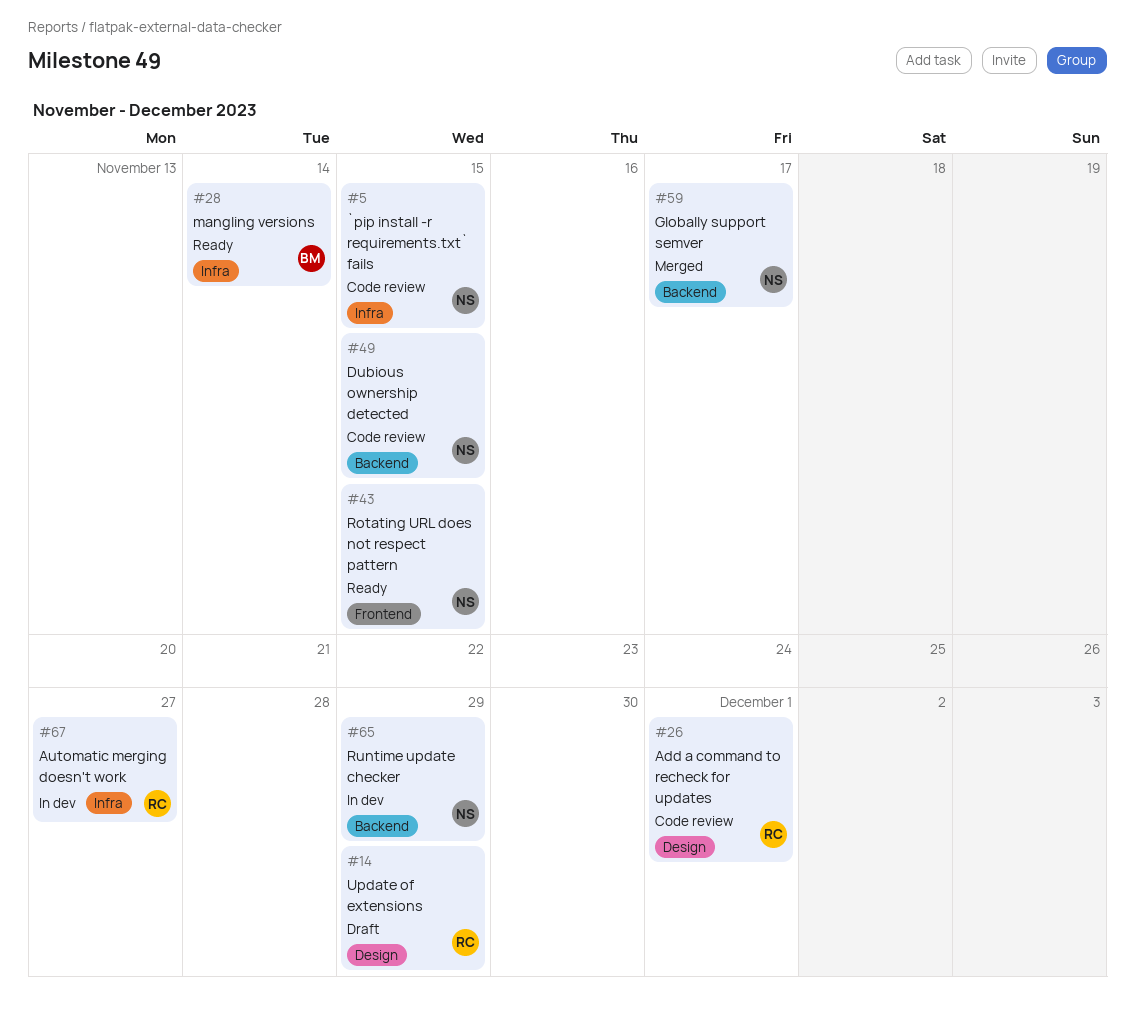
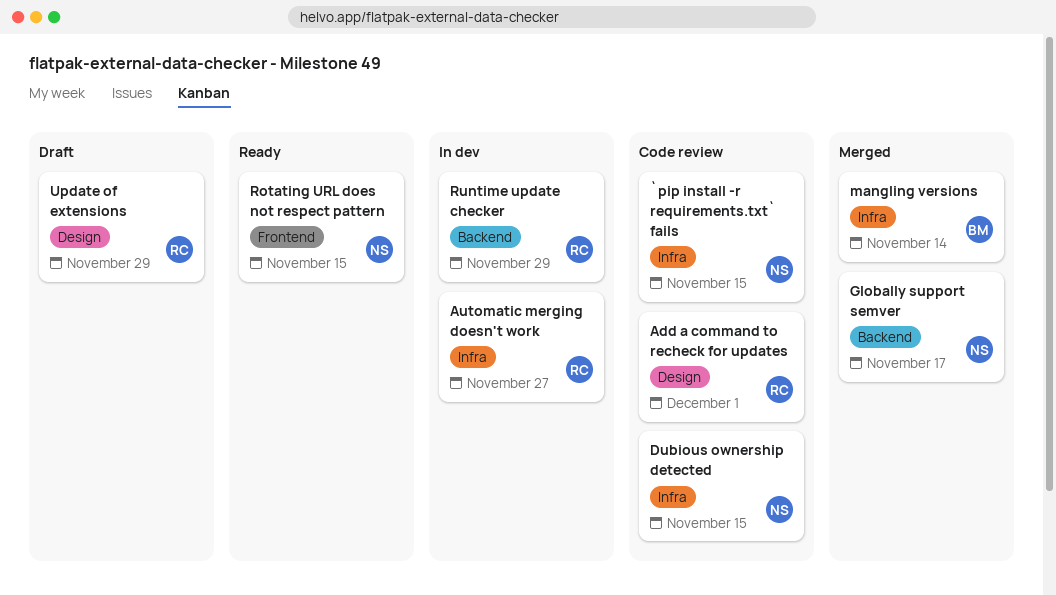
Dubious ownership detected, label: Backend -> Infra
mangling versions, status: Ready -> Merged
Runtime update checker, owner: NS -> RC

